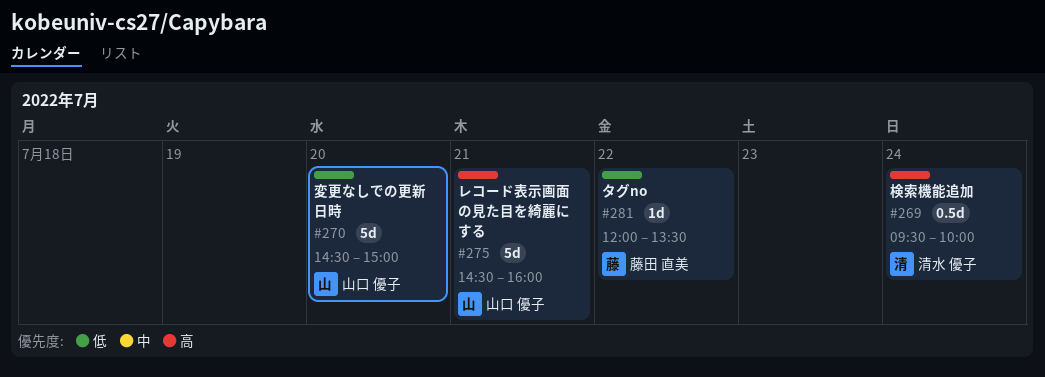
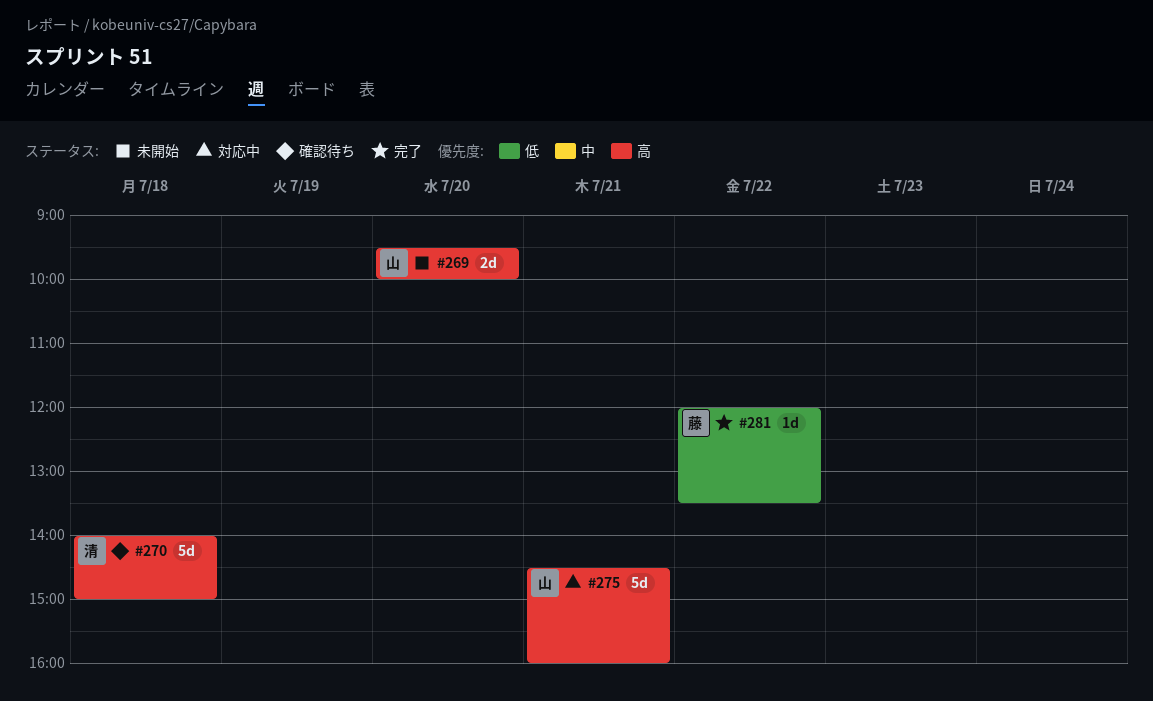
#269, owner: 清水 優子 -> 山口 優子
#269, estimate: 0.5d -> 2d
#269, day: Jul 24 -> Jul 20
#270, owner: 山口 優子 -> 清水 優子
#270, priority: 低 -> 高
#270, day: Jul 20 -> Jul 18
#270, begins: 14:30 -> 14:00

